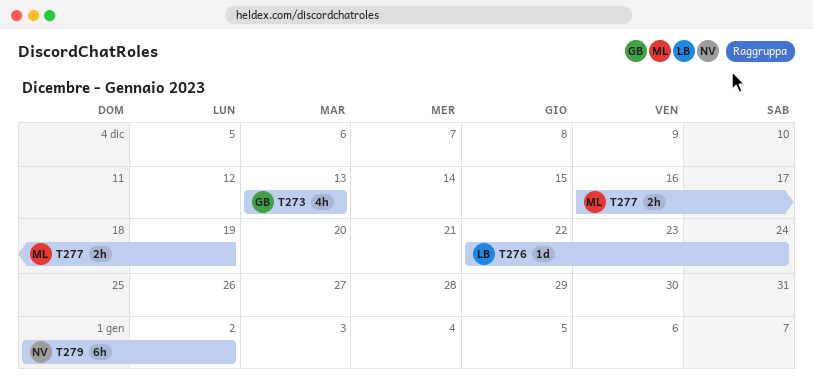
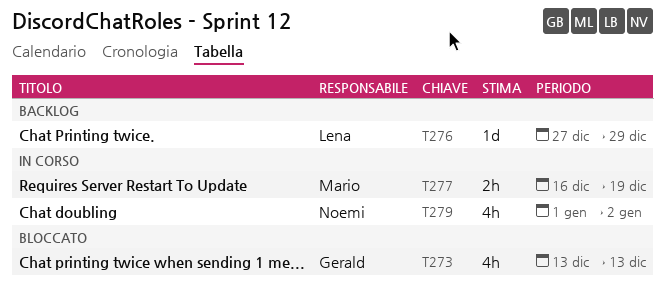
T276, start: Dec 22 -> Dec 27
T276, due: Dec 24 -> Dec 29
T279, estimate: 6h -> 4h

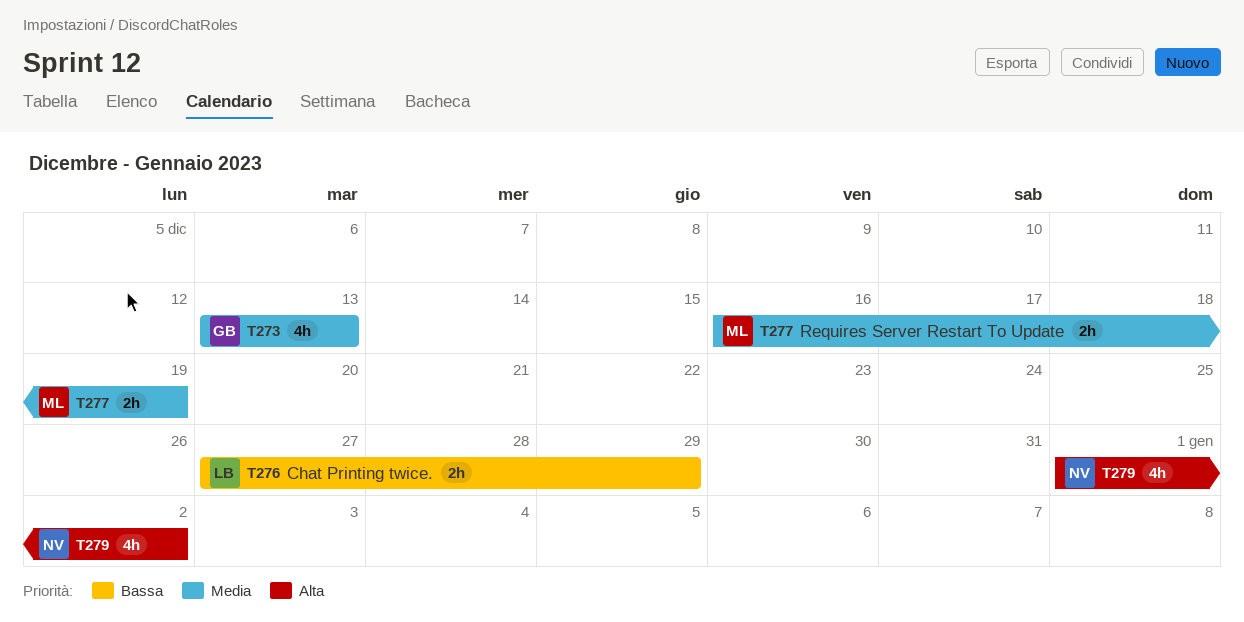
T276, estimate: 1d -> 2h

